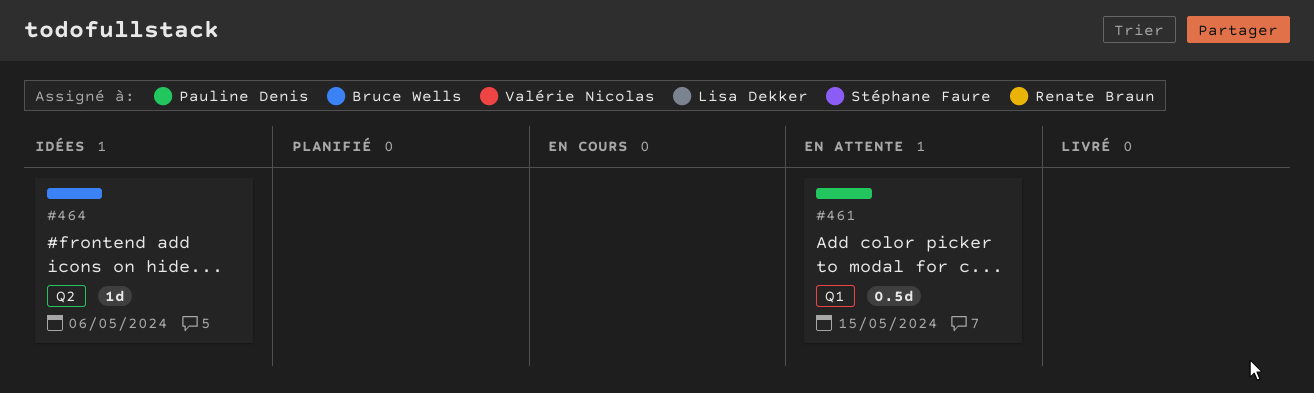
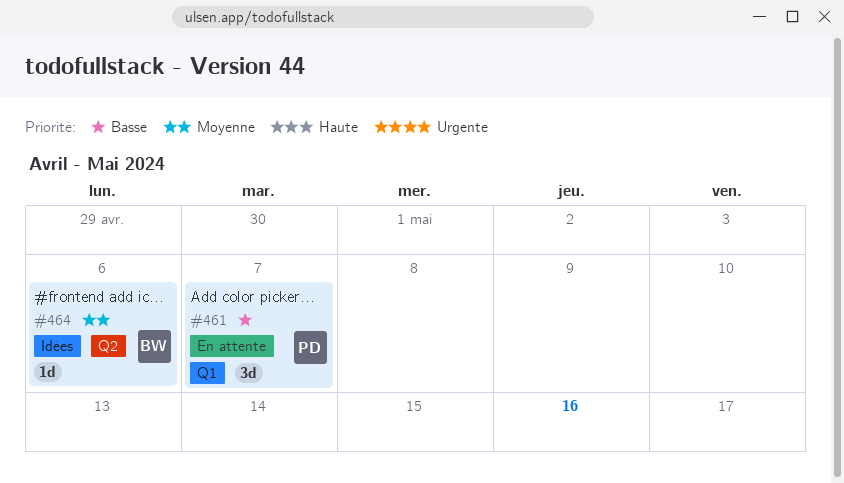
#461, estimate: 0.5d -> 3d
#461, due: May 15 -> May 7

